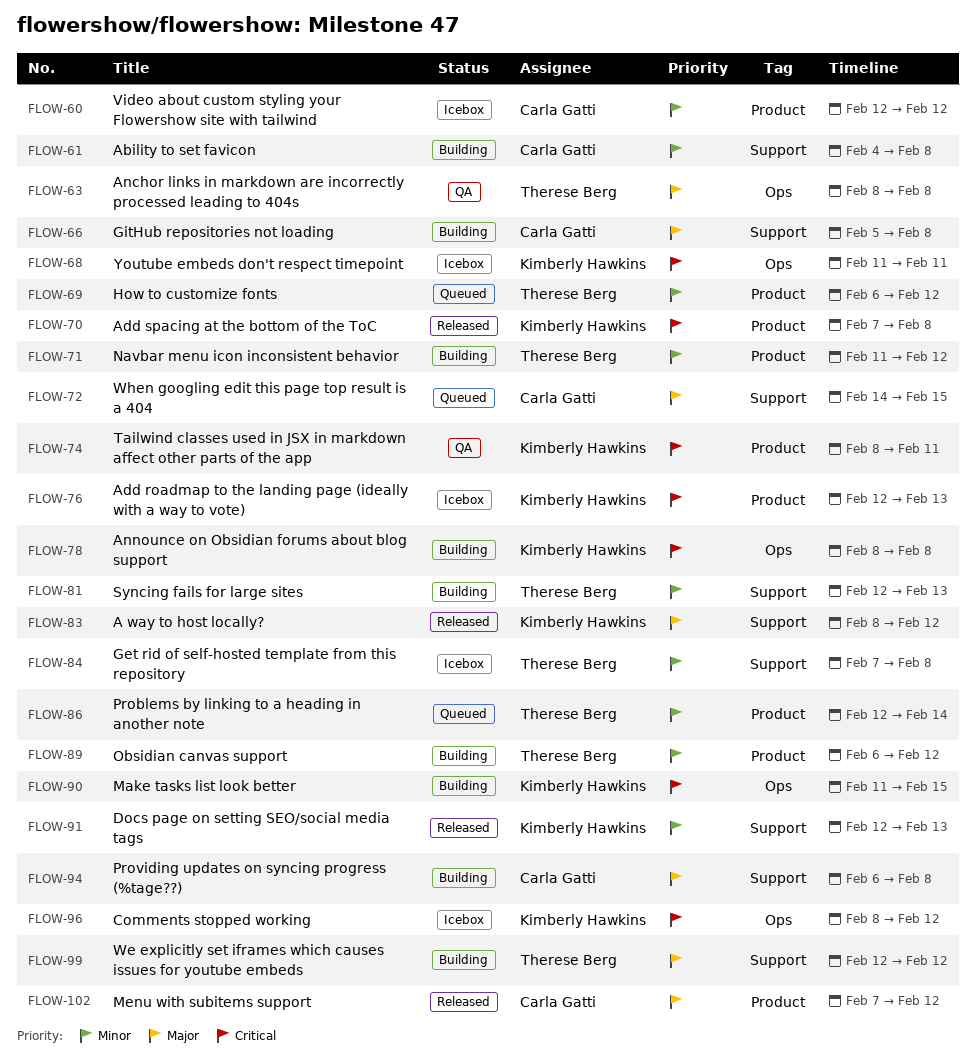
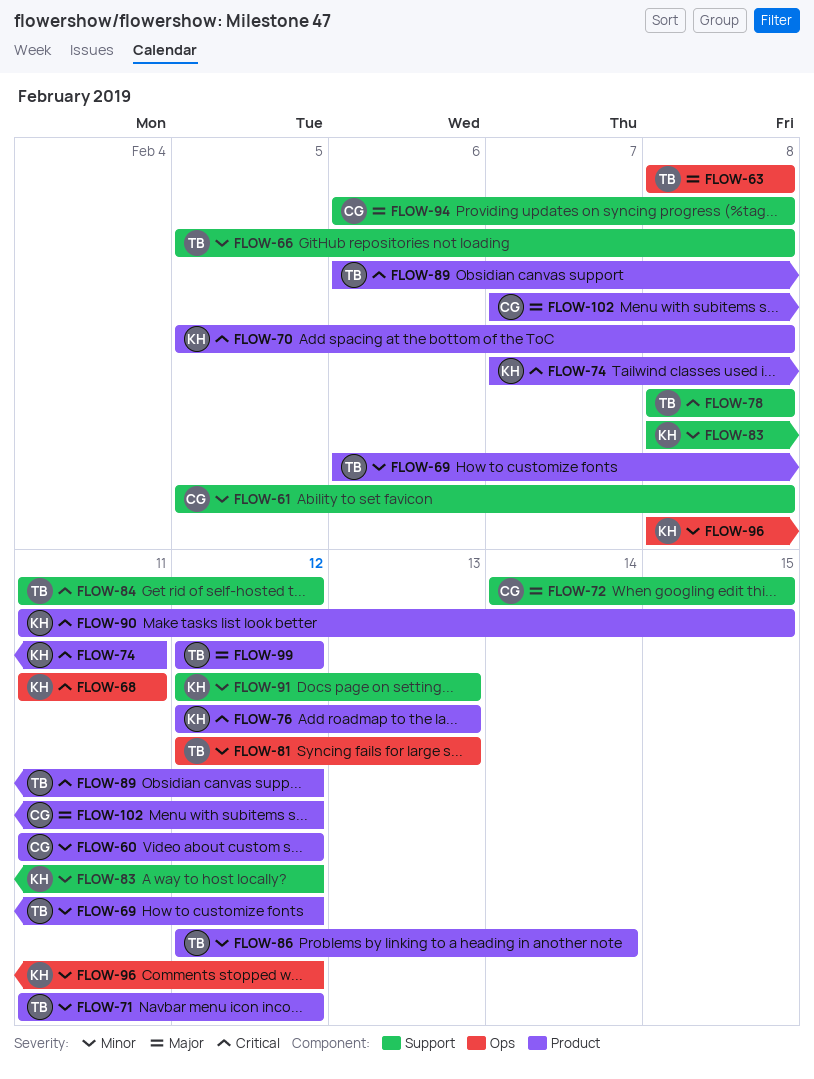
FLOW-60, start: Feb 12 -> Feb 11
FLOW-61, start: Feb 4 -> Feb 5
FLOW-66, owner: Carla Gatti -> Therese Berg
FLOW-66, priority: Major -> Minor
FLOW-70, start: Feb 7 -> Feb 5
FLOW-74, start: Feb 8 -> Feb 7
FLOW-78, owner: Kimberly Hawkins -> Therese Berg
FLOW-78, label: Ops -> Support
FLOW-81, label: Support -> Ops
FLOW-83, priority: Major -> Minor
FLOW-84, priority: Minor -> Critical
FLOW-84, start: Feb 7 -> Feb 11
FLOW-84, due: Feb 8 -> Feb 12
FLOW-89, priority: Minor -> Critical
FLOW-90, label: Ops -> Product
FLOW-96, priority: Critical -> Minor
FLOW-99, label: Support -> Product

